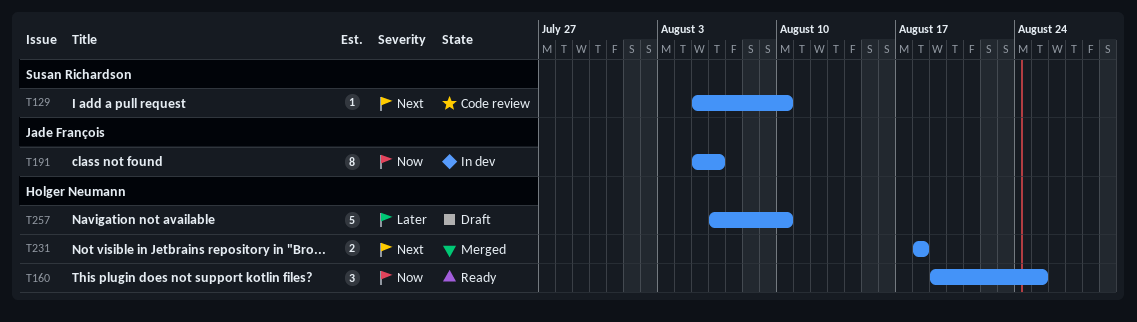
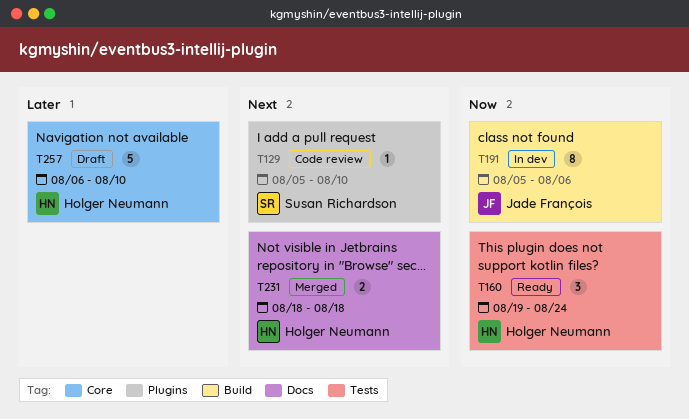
T160, due: Aug 25 -> Aug 24

